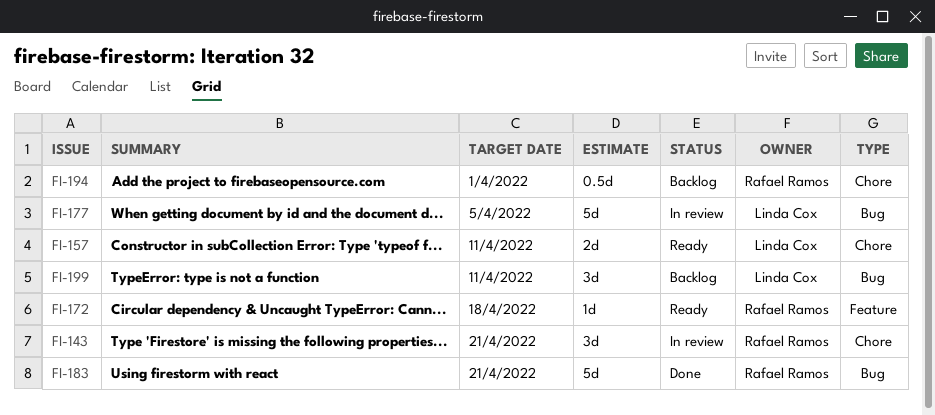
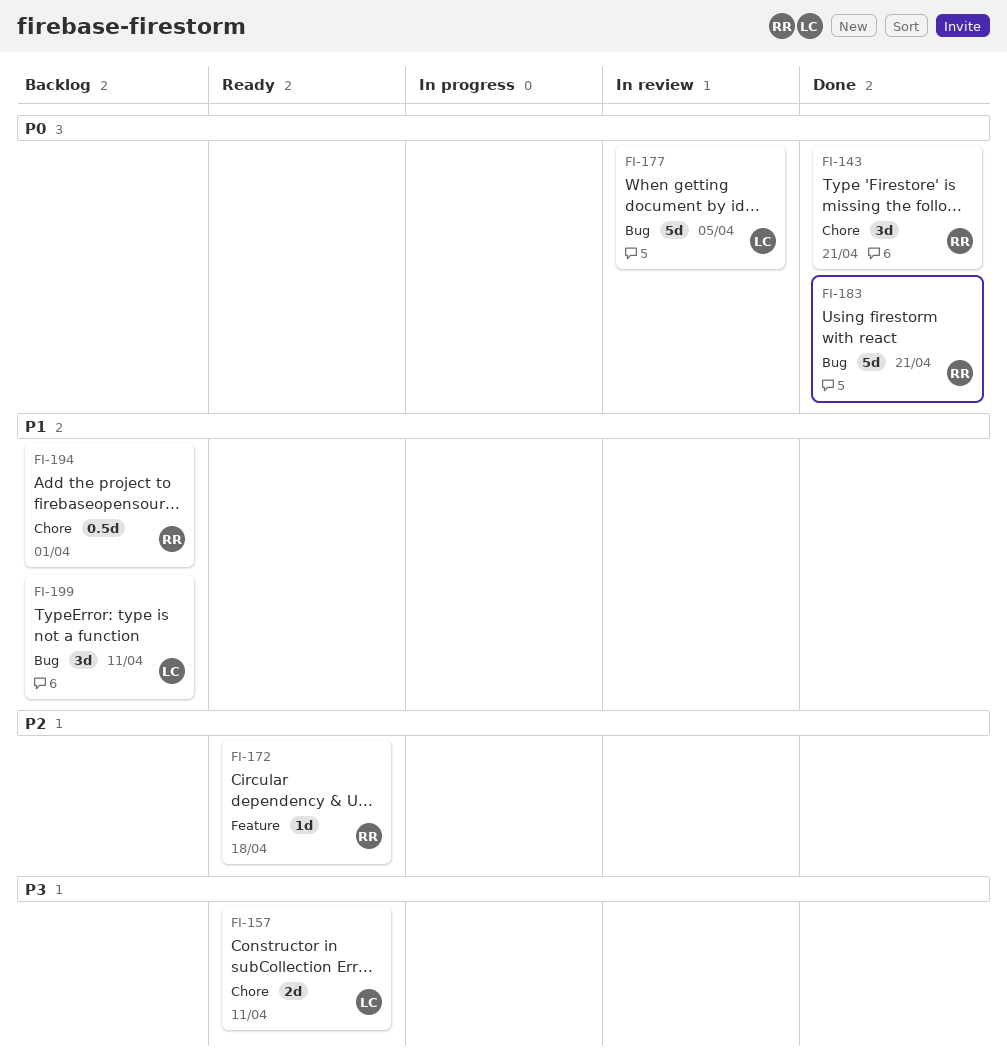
FI-143, status: In review -> Done

